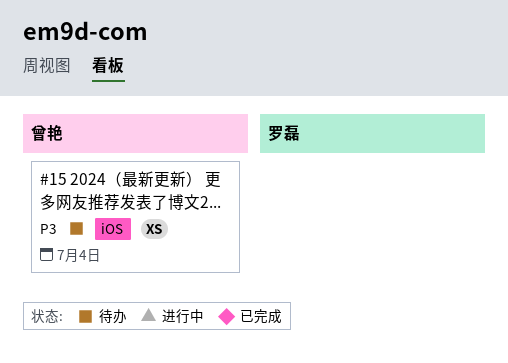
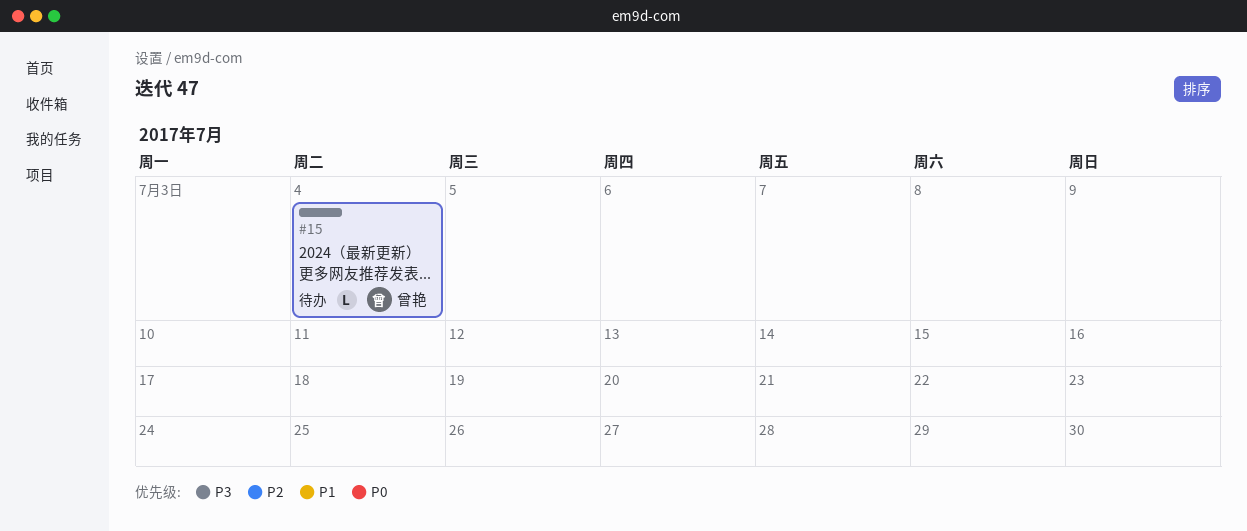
#15, estimate: XS -> L

